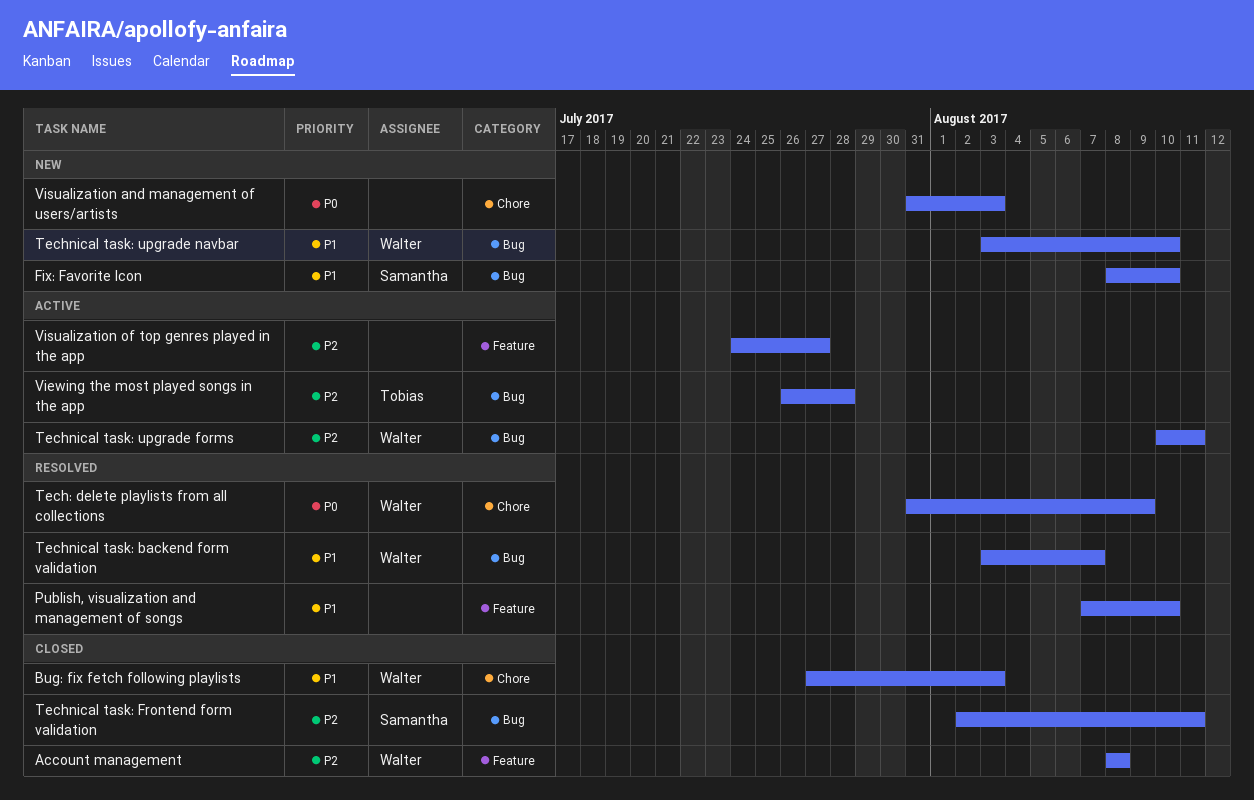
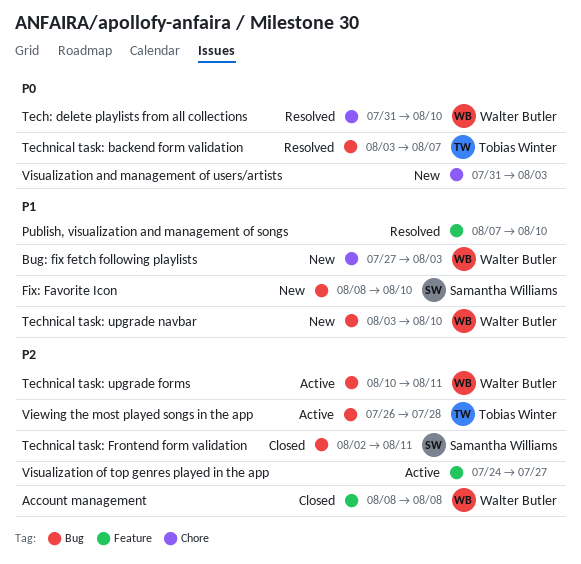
Bug: fix fetch following playlists, status: Closed -> New
Tech: delete playlists from all collections, due: Aug 9 -> Aug 10
Technical task: backend form validation, owner: Walter Butler -> Tobias Winter
Technical task: backend form validation, priority: P1 -> P0

